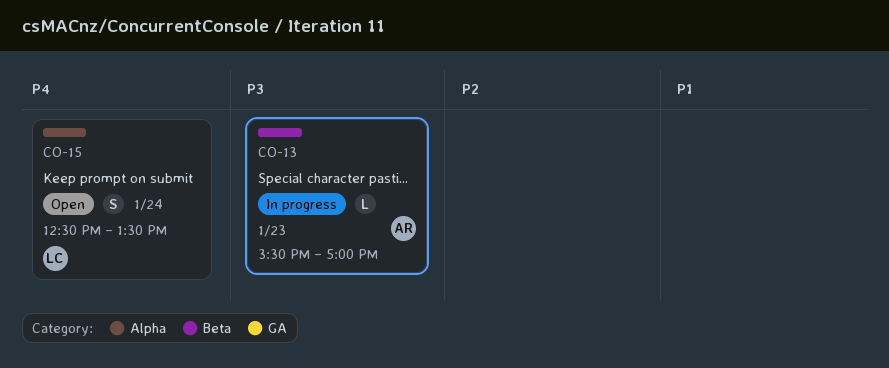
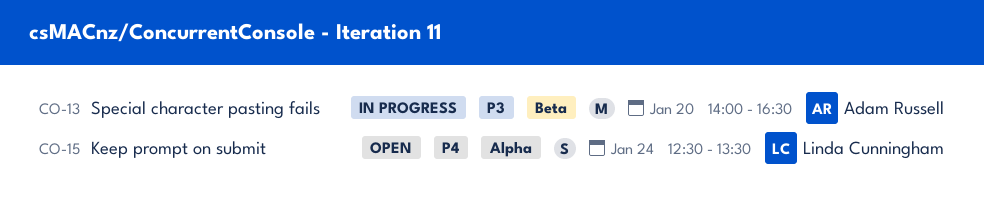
CO-13, estimate: L -> M
CO-13, day: Jan 23 -> Jan 20
CO-13, begins: 15:30 -> 14:00
CO-13, ends: 17:00 -> 16:30

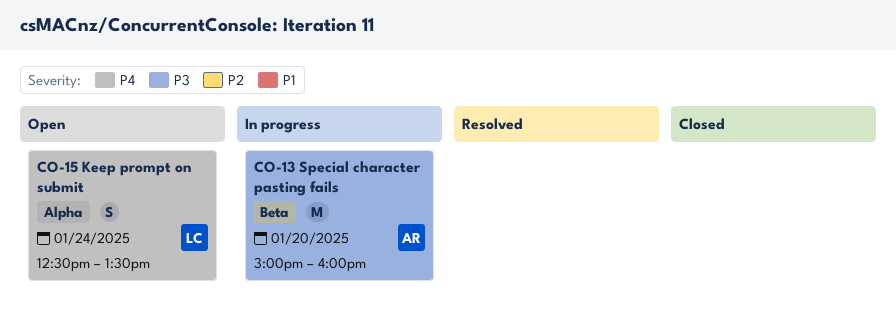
CO-13, begins: 14:00 -> 15:00
CO-13, ends: 16:30 -> 16:00

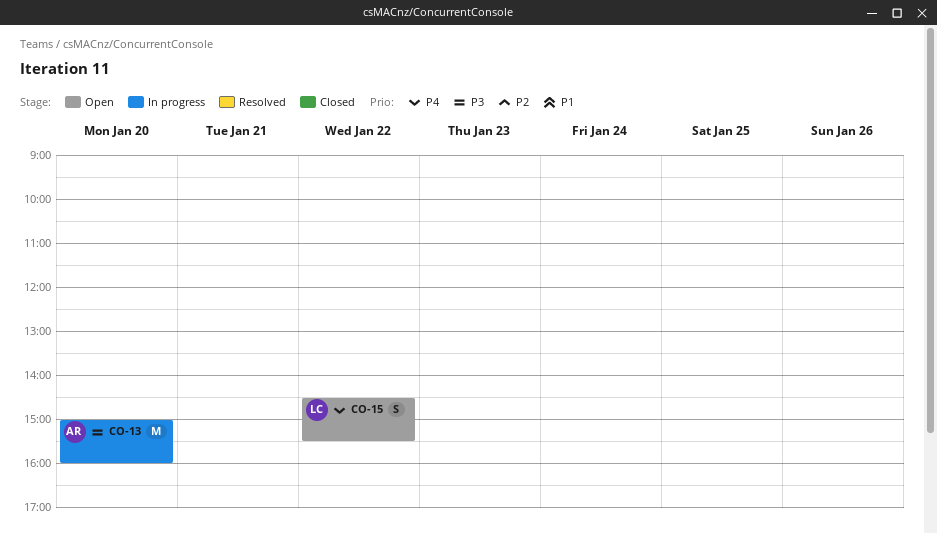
CO-15, day: Jan 24 -> Jan 22
CO-15, begins: 12:30 -> 14:30
CO-15, ends: 13:30 -> 15:30

